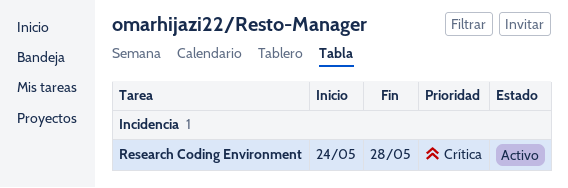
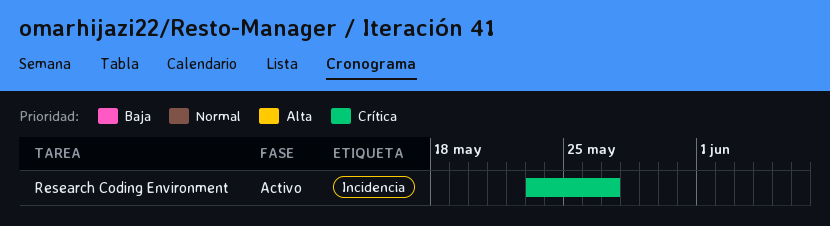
Research Coding Environment, start: May 24 -> May 23
Research Coding Environment, due: May 28 -> May 27

